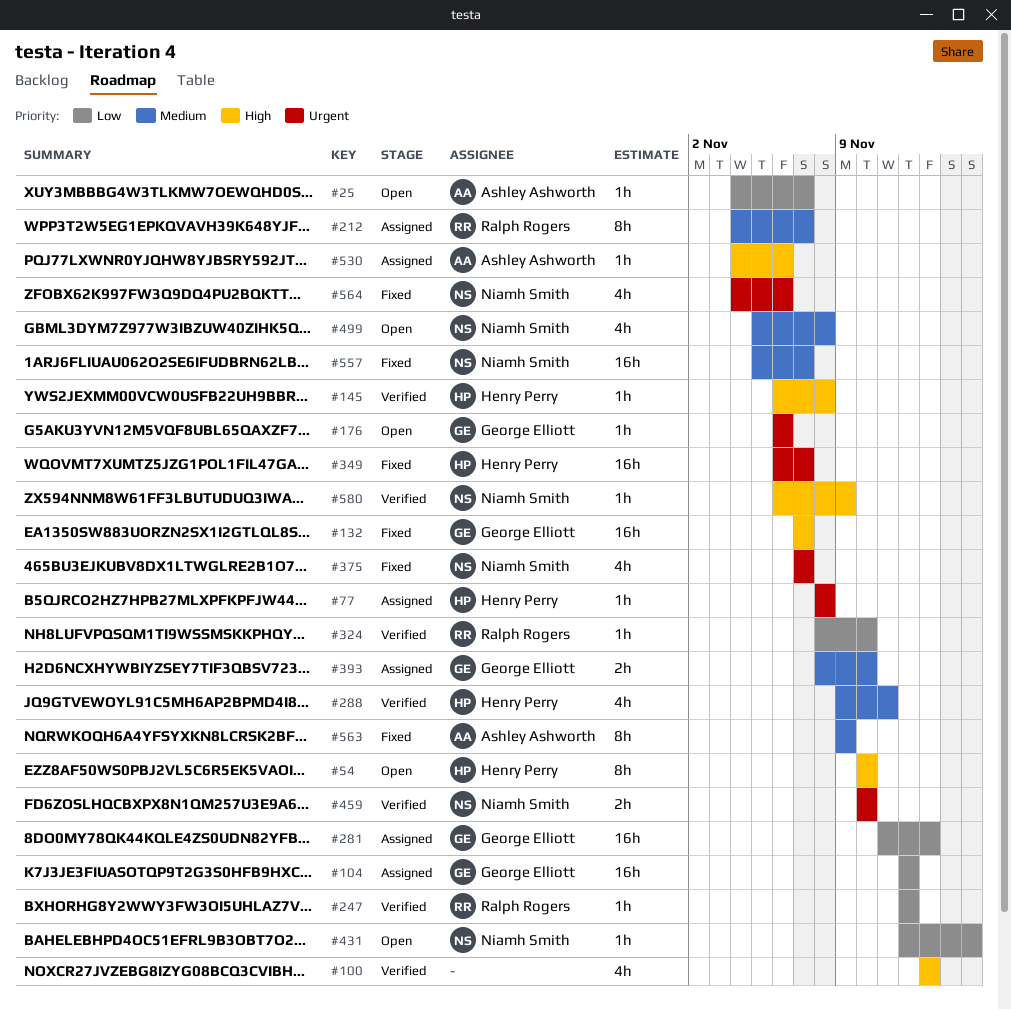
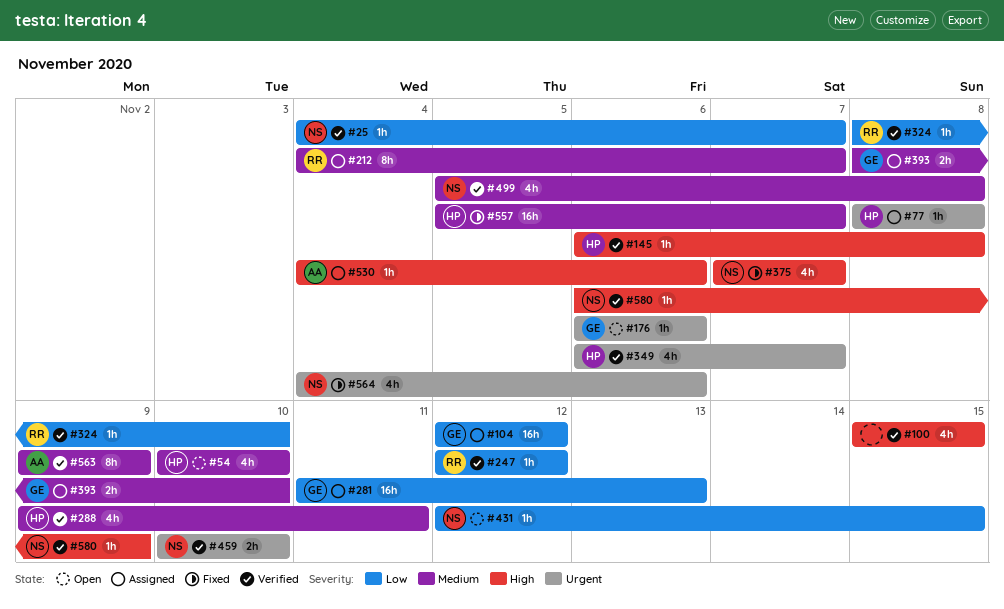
#25, status: Open -> Verified
#25, owner: Ashley Ashworth -> Niamh Smith
#54, priority: High -> Medium
#54, estimate: 8h -> 4h
#100, start: Nov 13 -> Nov 15
#100, due: Nov 13 -> Nov 15
#132: present -> none
#349, status: Fixed -> Verified
#349, estimate: 16h -> 4h
#375, priority: Urgent -> High
#499, status: Open -> Verified
#557, owner: Niamh Smith -> Henry Perry
#563, status: Fixed -> Verified

